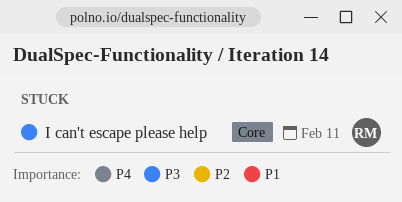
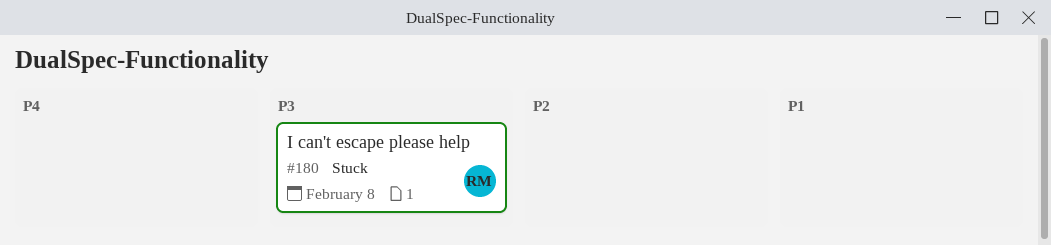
I can't escape please help, due: Feb 11 -> Feb 8

